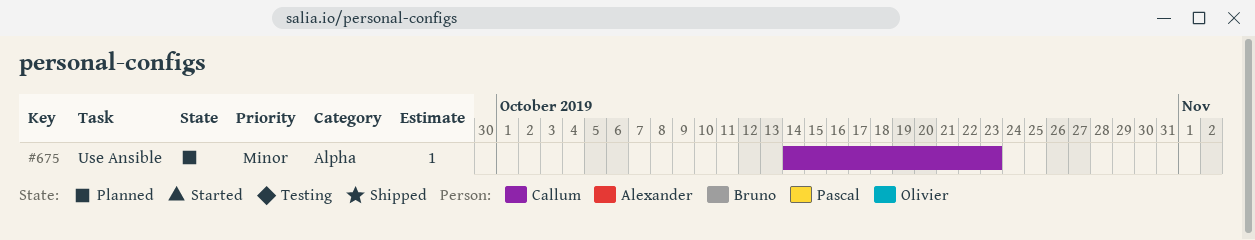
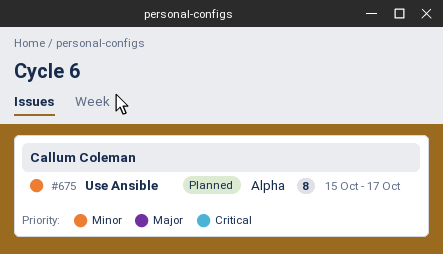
#675, estimate: 1 -> 8
#675, start: Oct 14 -> Oct 15
#675, due: Oct 23 -> Oct 17

